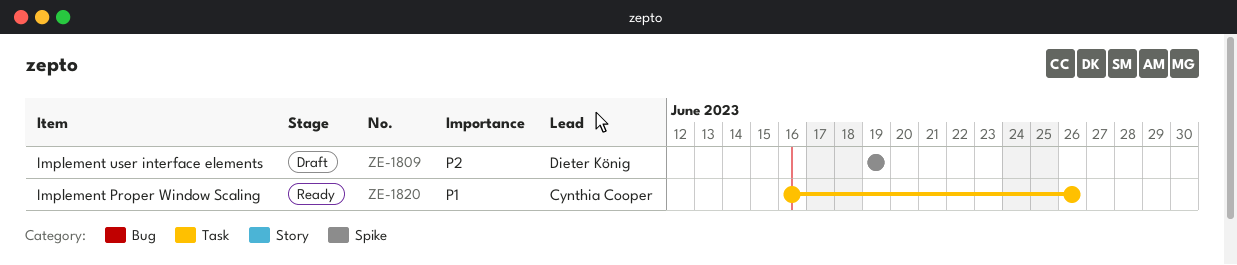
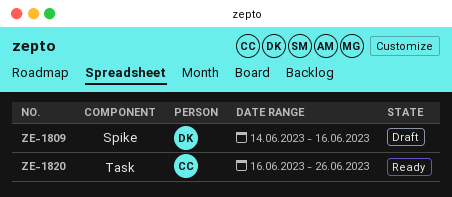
ZE-1809, start: Jun 19 -> Jun 14
ZE-1809, due: Jun 19 -> Jun 16

